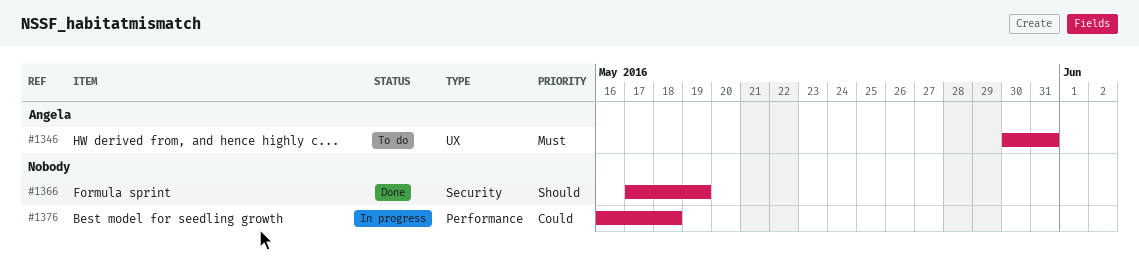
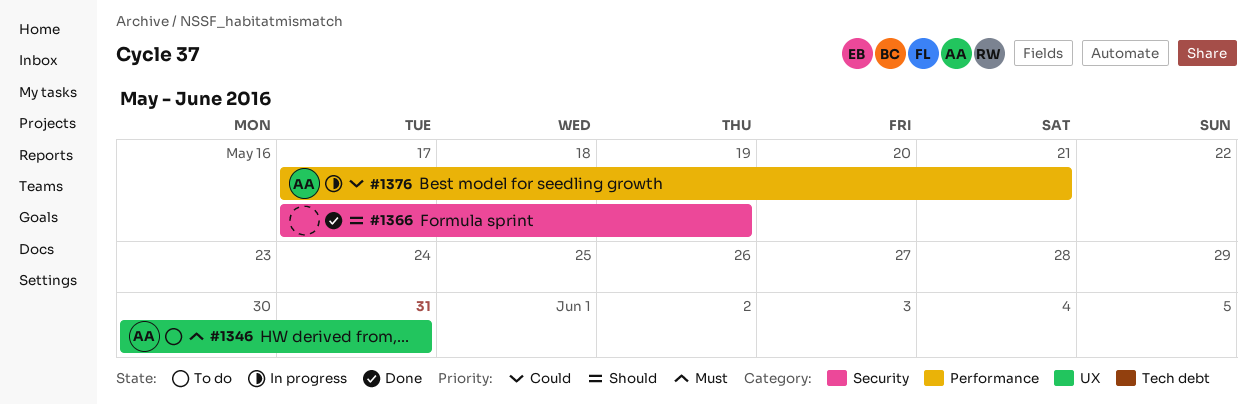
#1376, owner: none -> Angela
#1376, start: May 16 -> May 17
#1376, due: May 18 -> May 21

